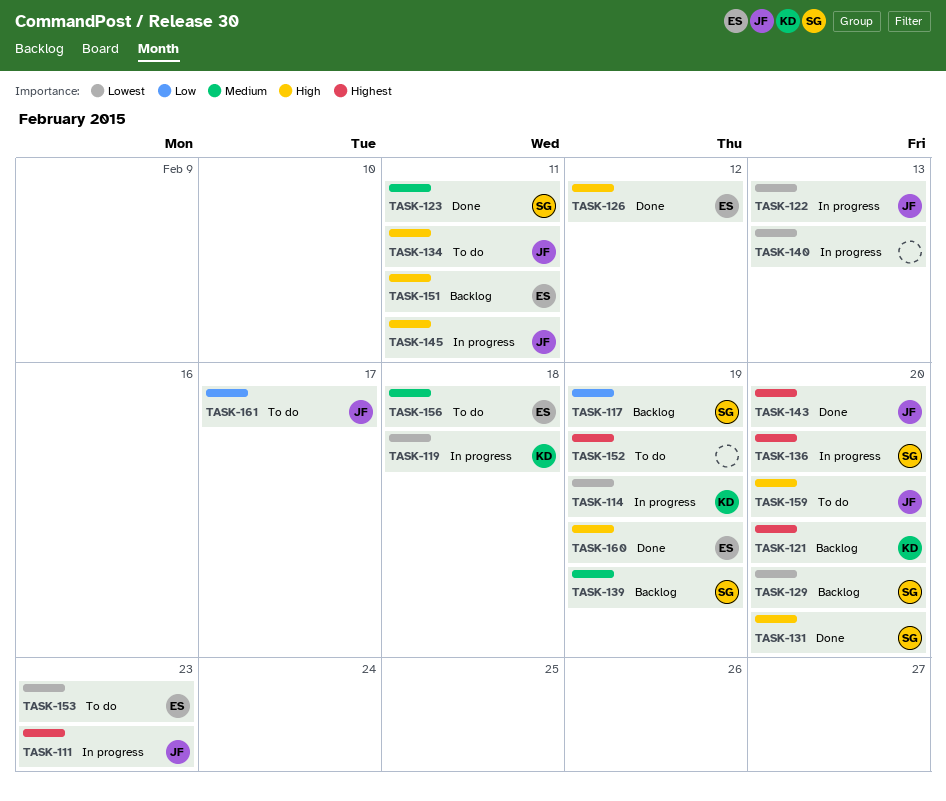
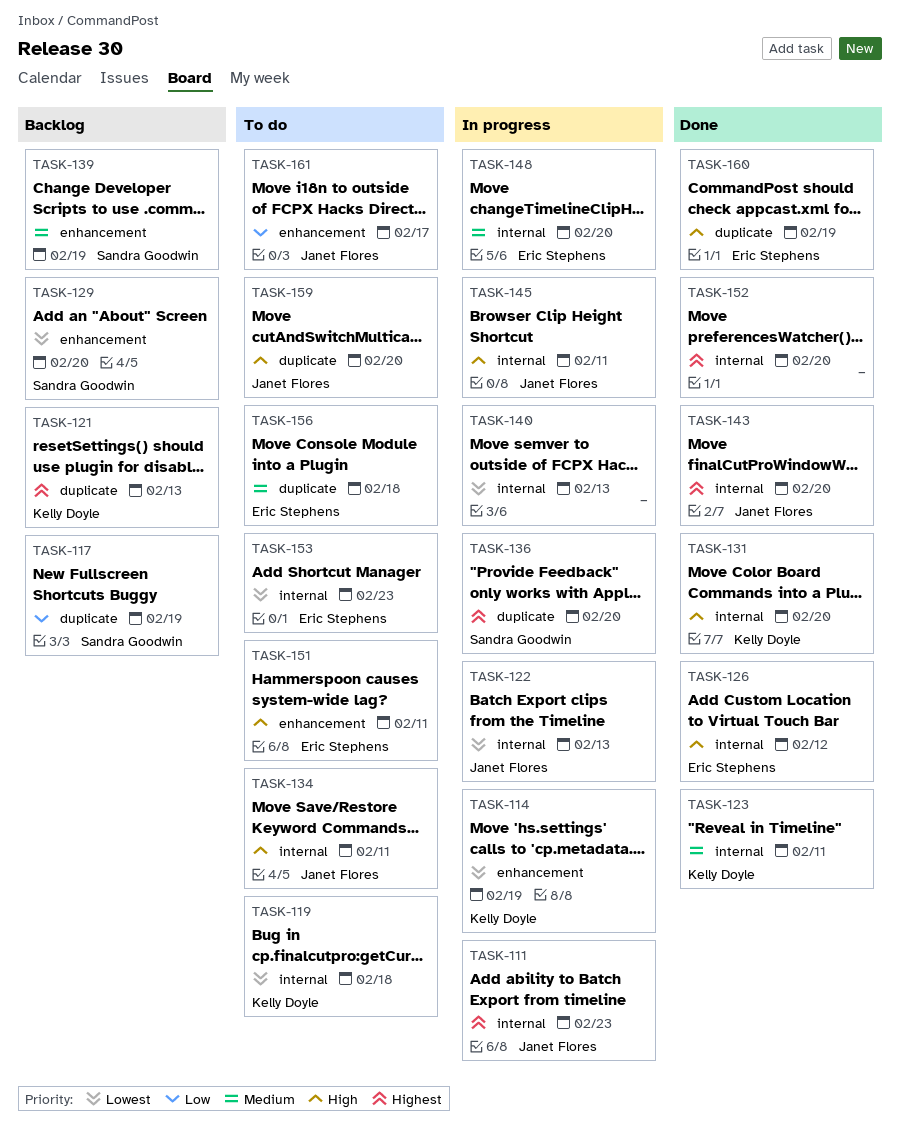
TASK-119, status: In progress -> To do
TASK-121, due: Feb 20 -> Feb 13
TASK-123, owner: Sandra Goodwin -> Kelly Doyle
TASK-131, owner: Sandra Goodwin -> Kelly Doyle
TASK-148: none -> present
TASK-151, status: Backlog -> To do
TASK-152, status: To do -> Done
TASK-152, due: Feb 19 -> Feb 20

